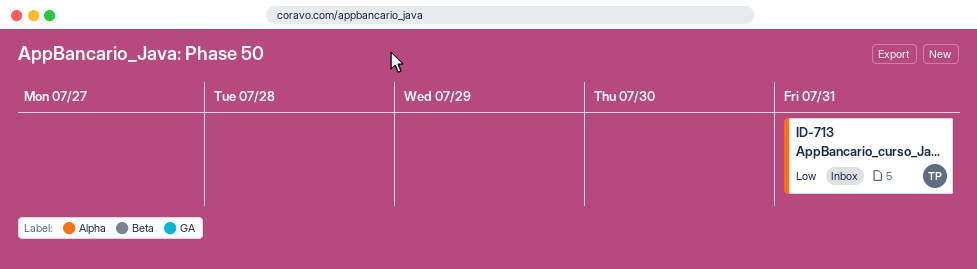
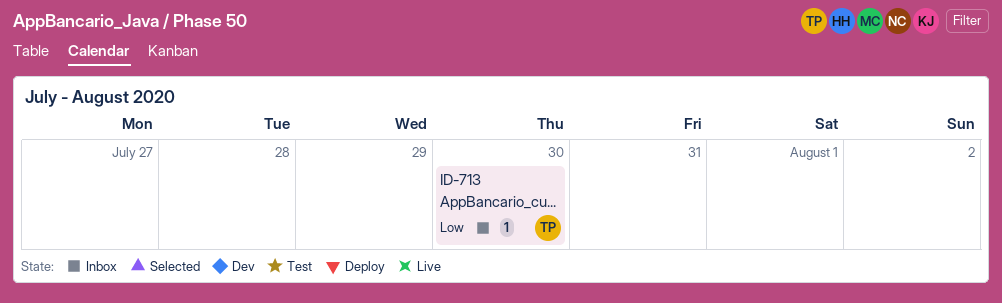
ID-713, due: Jul 31 -> Jul 30

